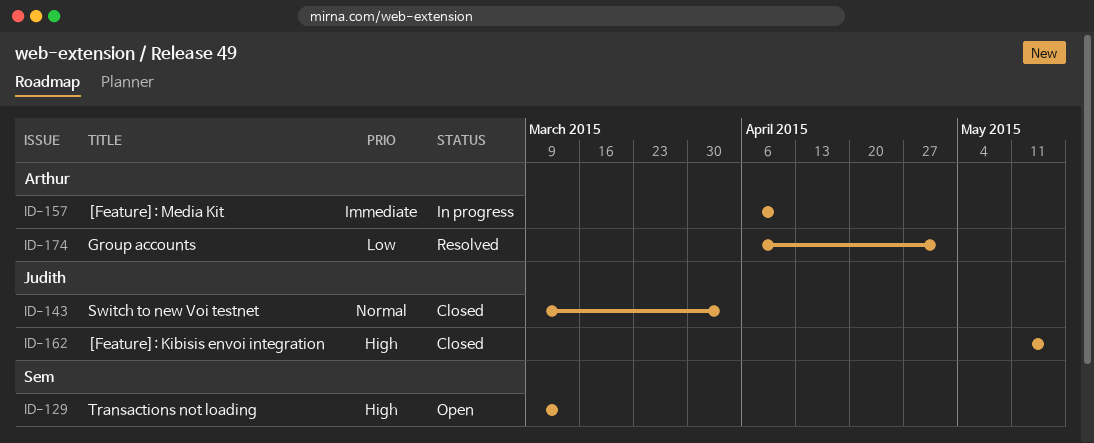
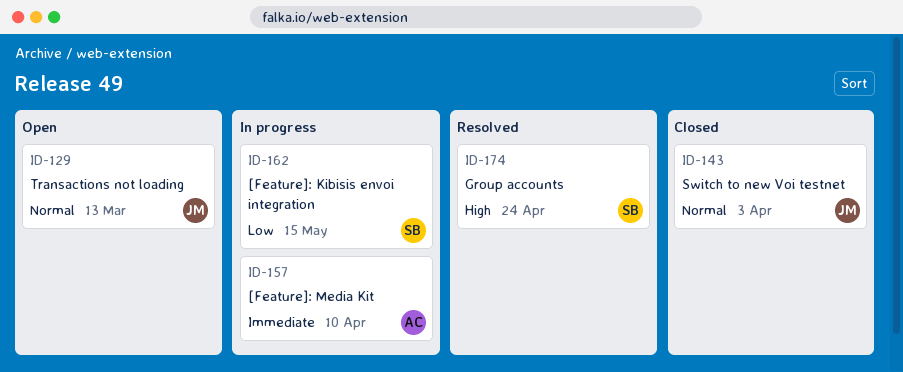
ID-129, owner: Sem -> Judith
ID-129, priority: High -> Normal
ID-162, status: Closed -> In progress
ID-162, owner: Judith -> Sem
ID-162, priority: High -> Low
ID-174, owner: Arthur -> Sem
ID-174, priority: Low -> High
ID-174, due: May 1 -> Apr 24

